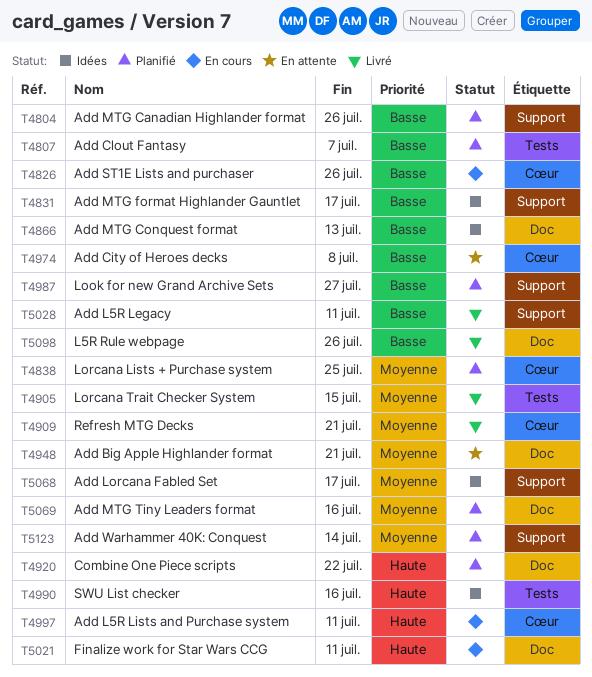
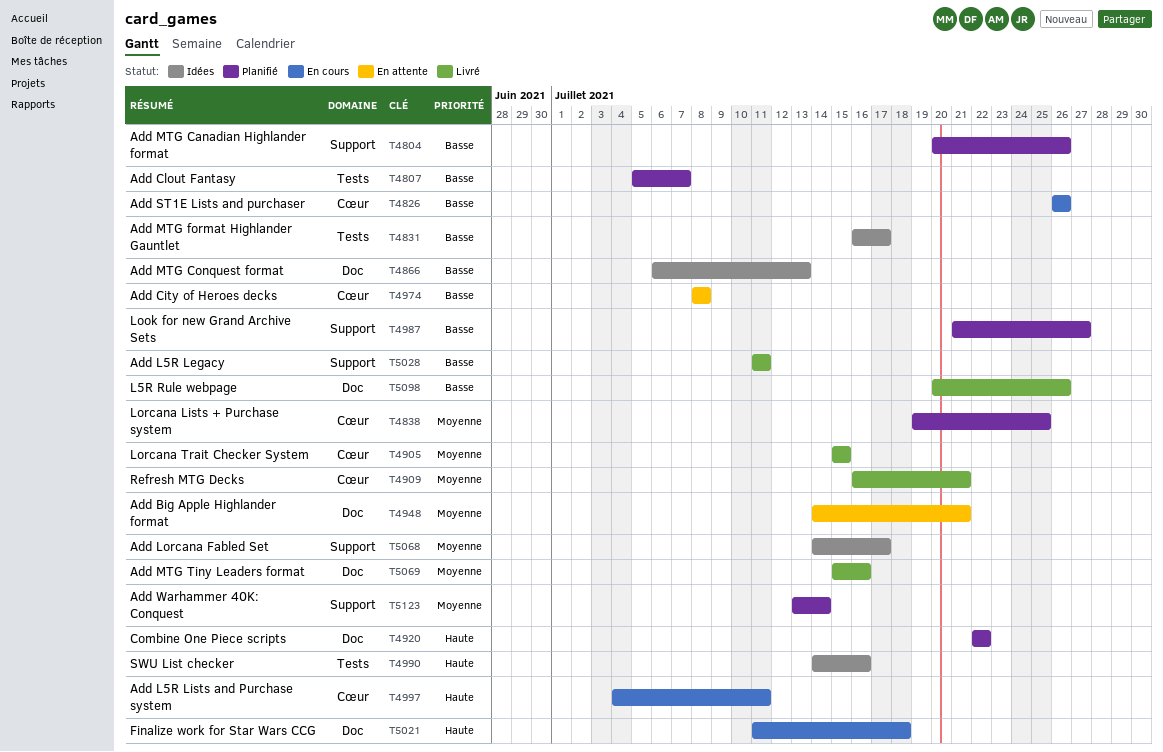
T4831, label: Support -> Tests
T4905, label: Tests -> Cœur
T5021, due: Jul 11 -> Jul 18
T5069, status: Planifié -> Livré

